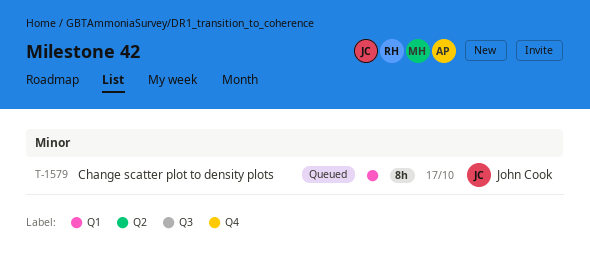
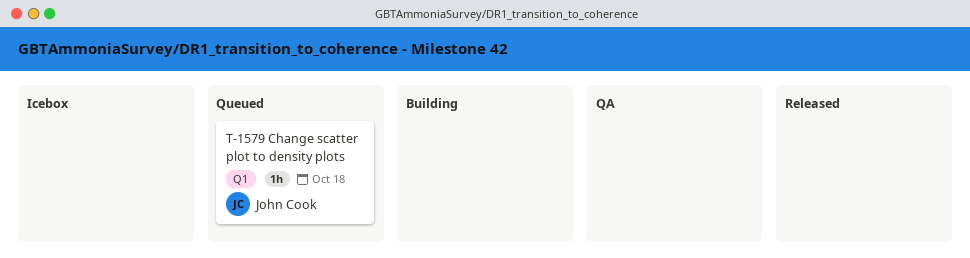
T-1579, estimate: 8h -> 1h
T-1579, due: Oct 17 -> Oct 18

